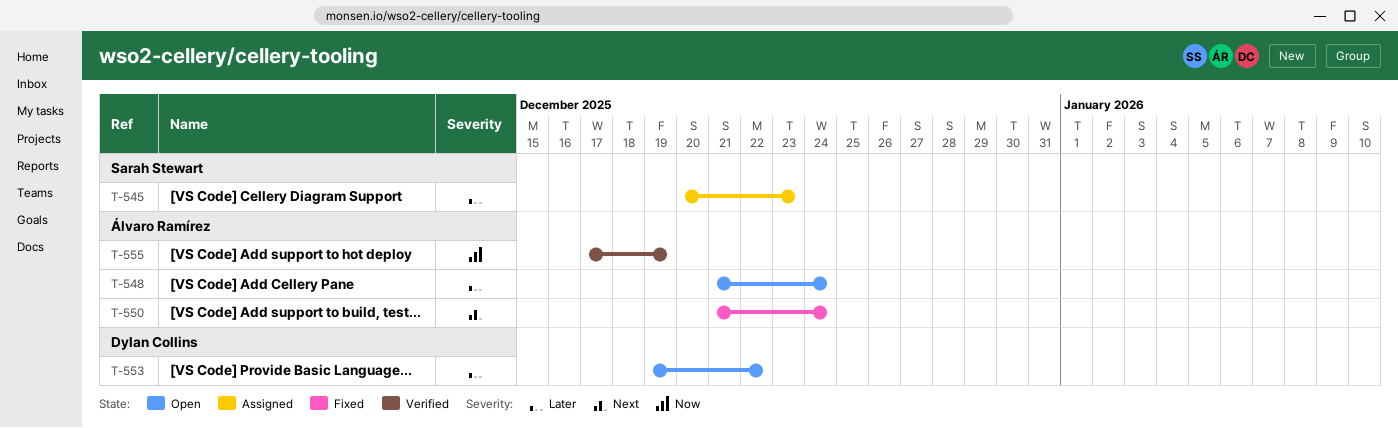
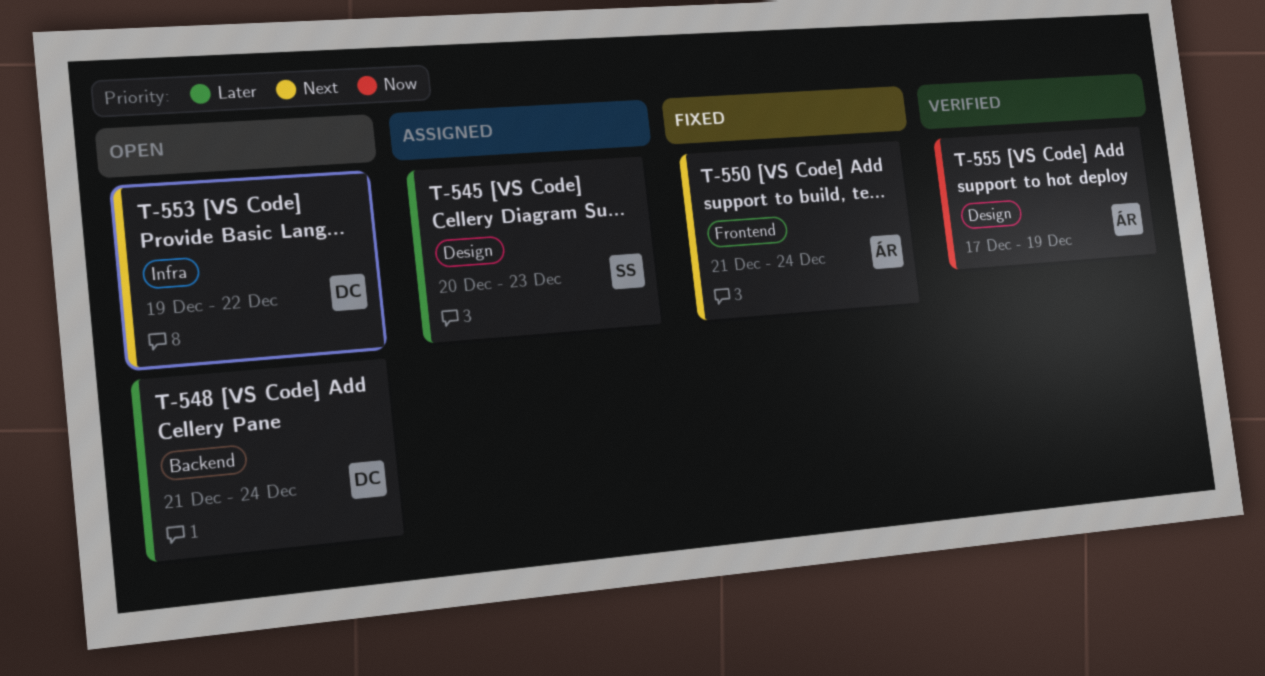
T-548, owner: Álvaro Ramírez -> Dylan Collins
T-553, priority: Later -> Next

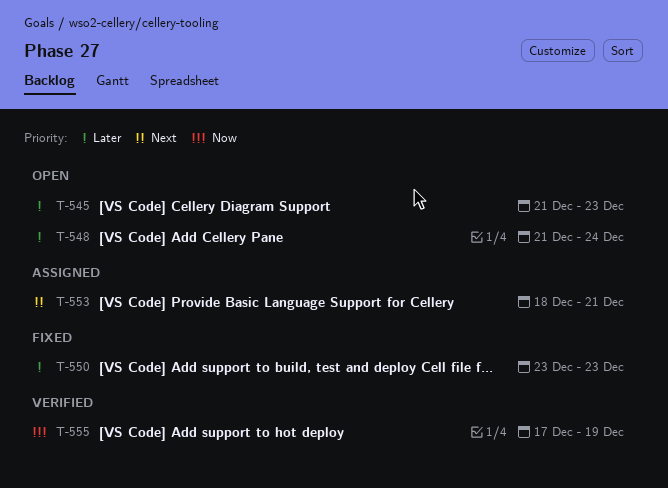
T-545, status: Assigned -> Open
T-545, start: Dec 20 -> Dec 21
T-550, priority: Next -> Later
T-550, start: Dec 21 -> Dec 23
T-550, due: Dec 24 -> Dec 23
T-553, status: Open -> Assigned
T-553, start: Dec 19 -> Dec 18
T-553, due: Dec 22 -> Dec 21

